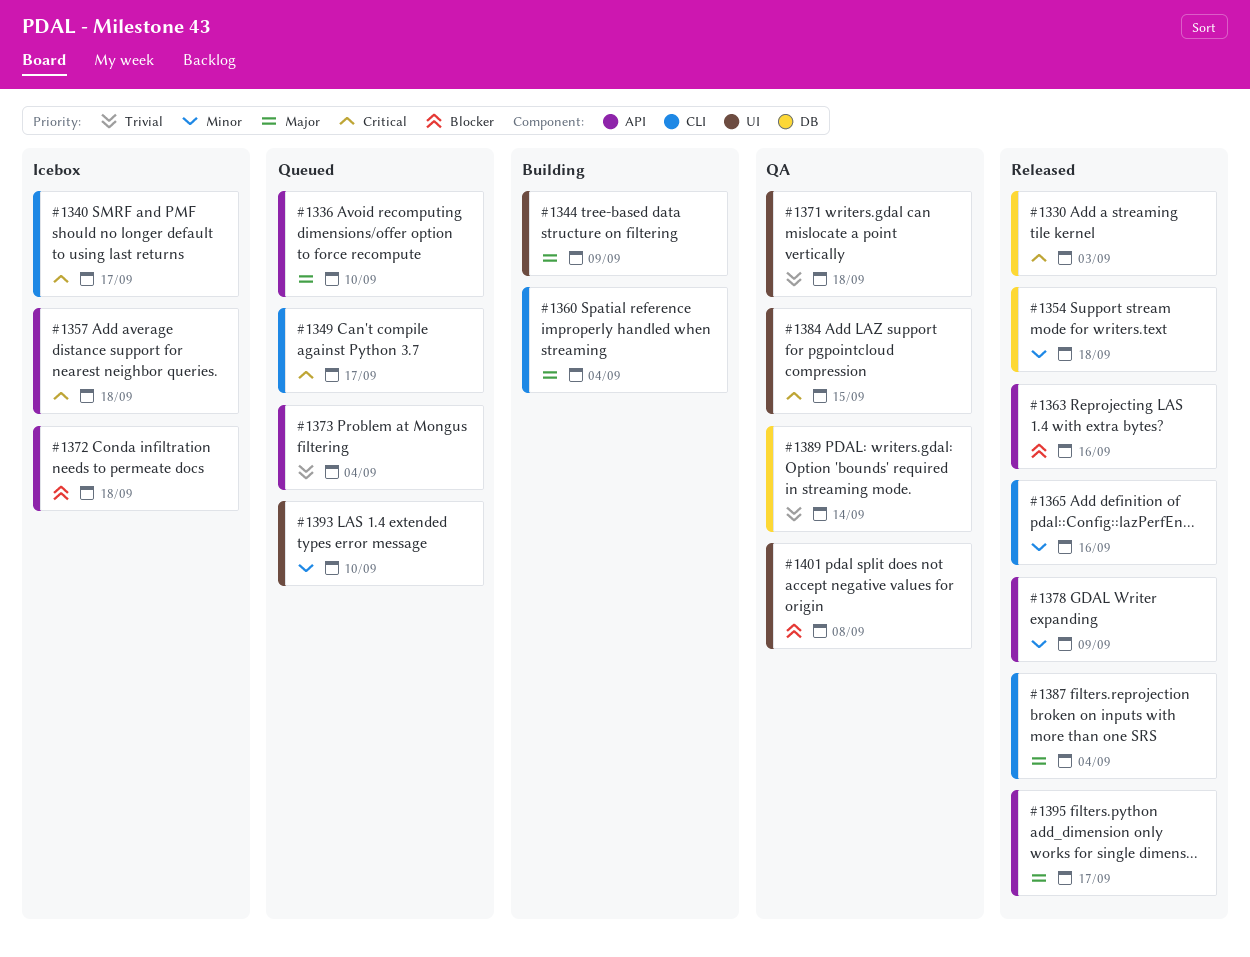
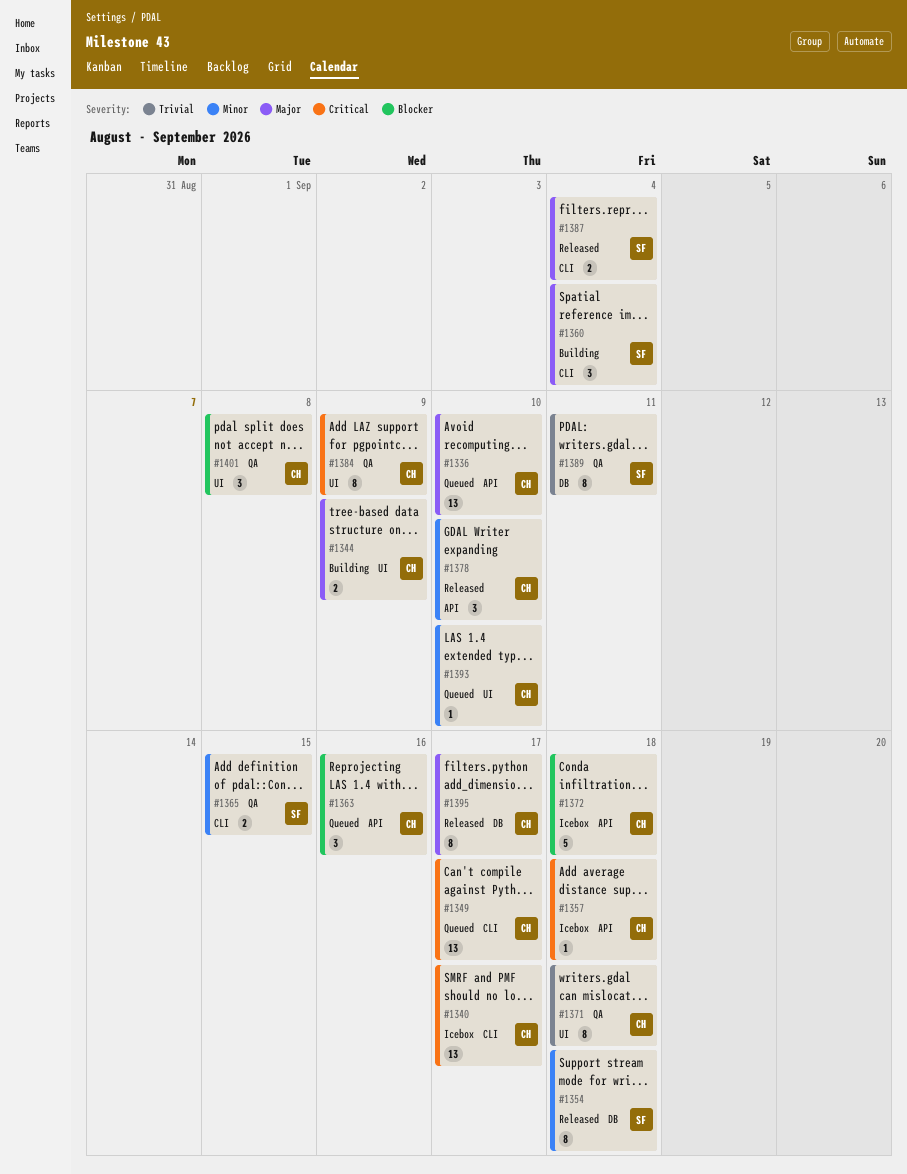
#1330: present -> none
#1363, status: Released -> Queued
#1365, status: Released -> QA
#1365, due: Sep 16 -> Sep 15
#1373: present -> none
#1378, due: Sep 9 -> Sep 10
#1384, due: Sep 15 -> Sep 9
#1389, due: Sep 14 -> Sep 11
#1395, label: API -> DB

